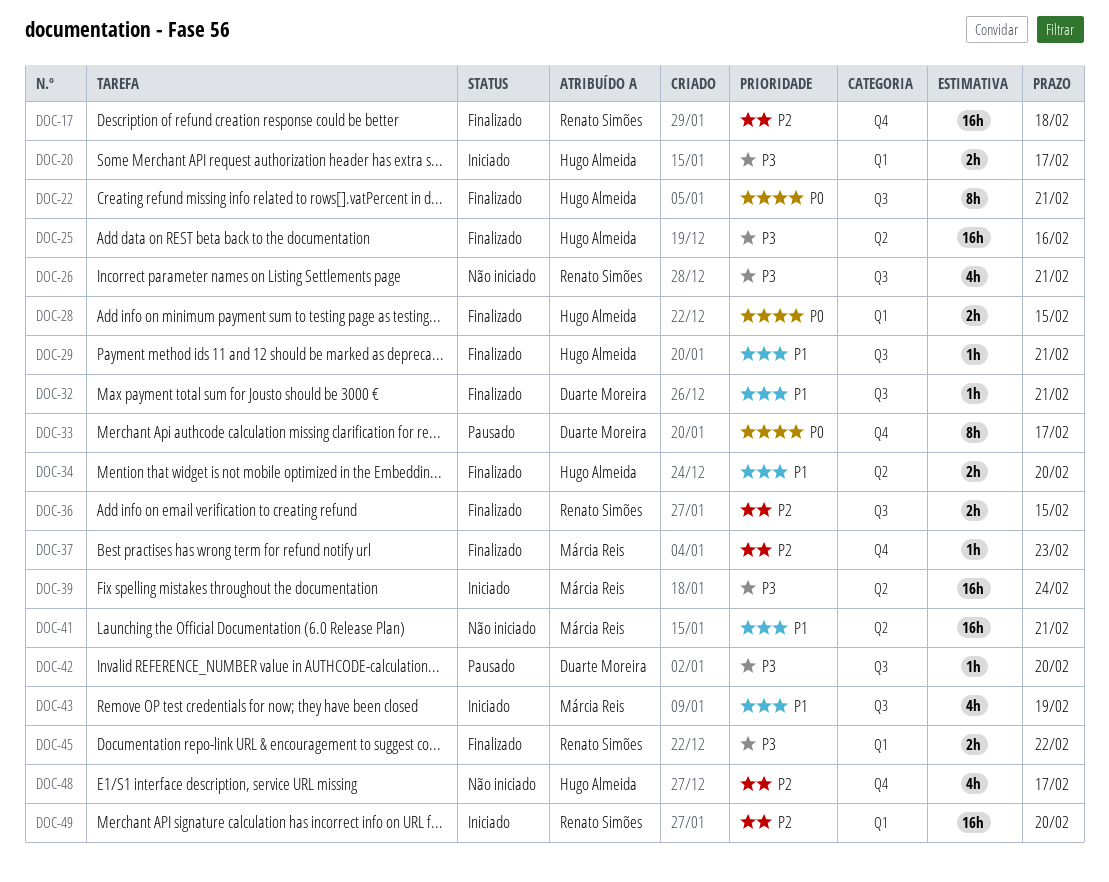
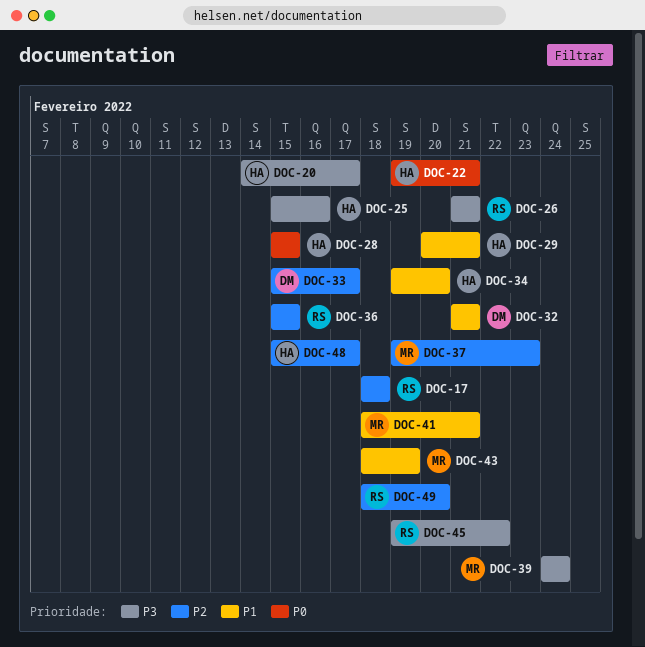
DOC-33, priority: P0 -> P2
DOC-42: present -> none

